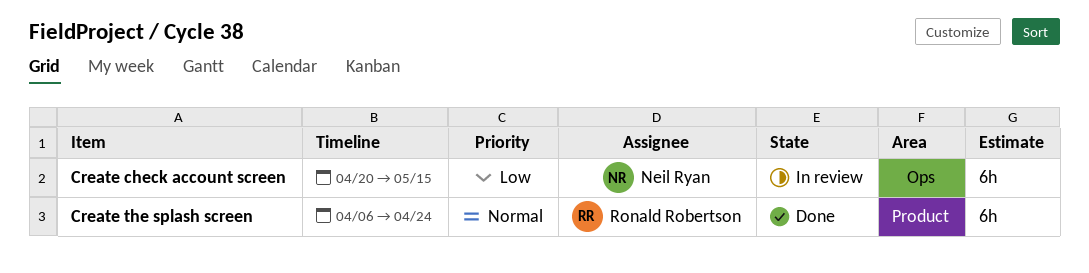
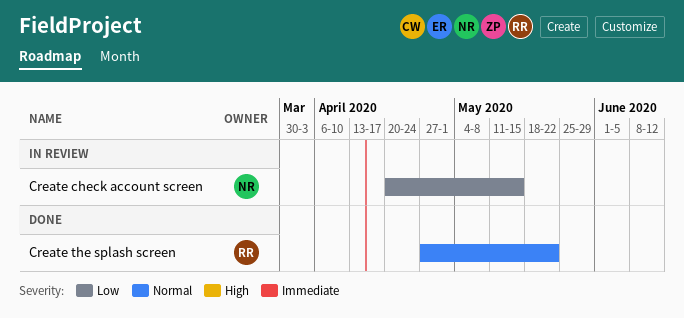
Create the splash screen, start: Apr 6 -> Apr 27
Create the splash screen, due: Apr 24 -> May 22

